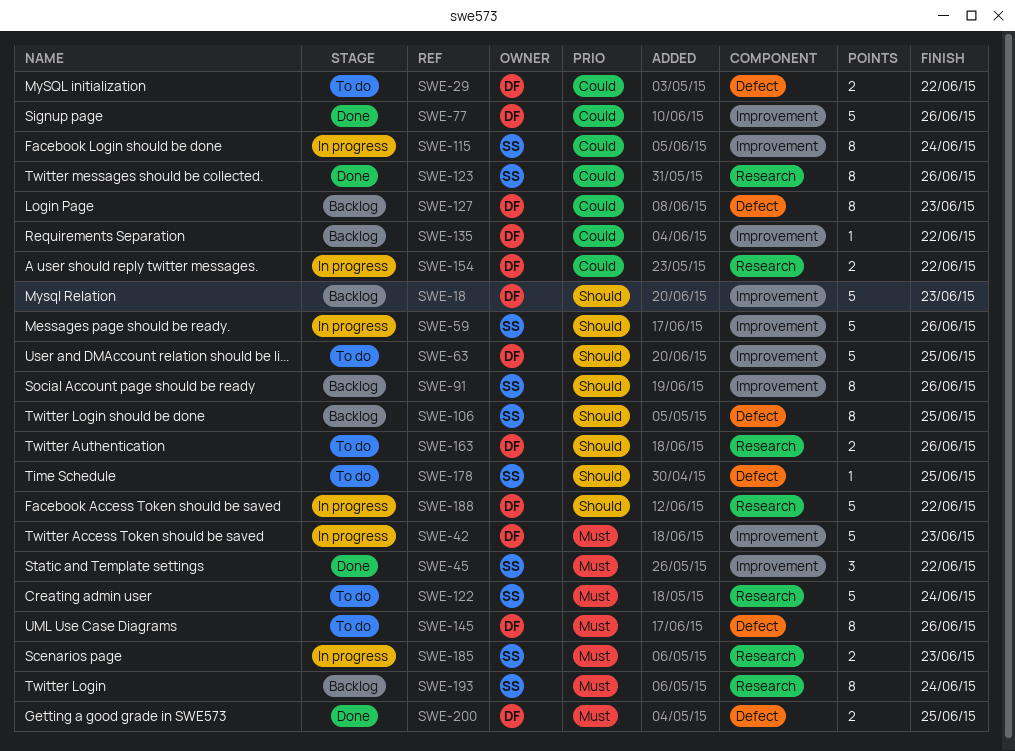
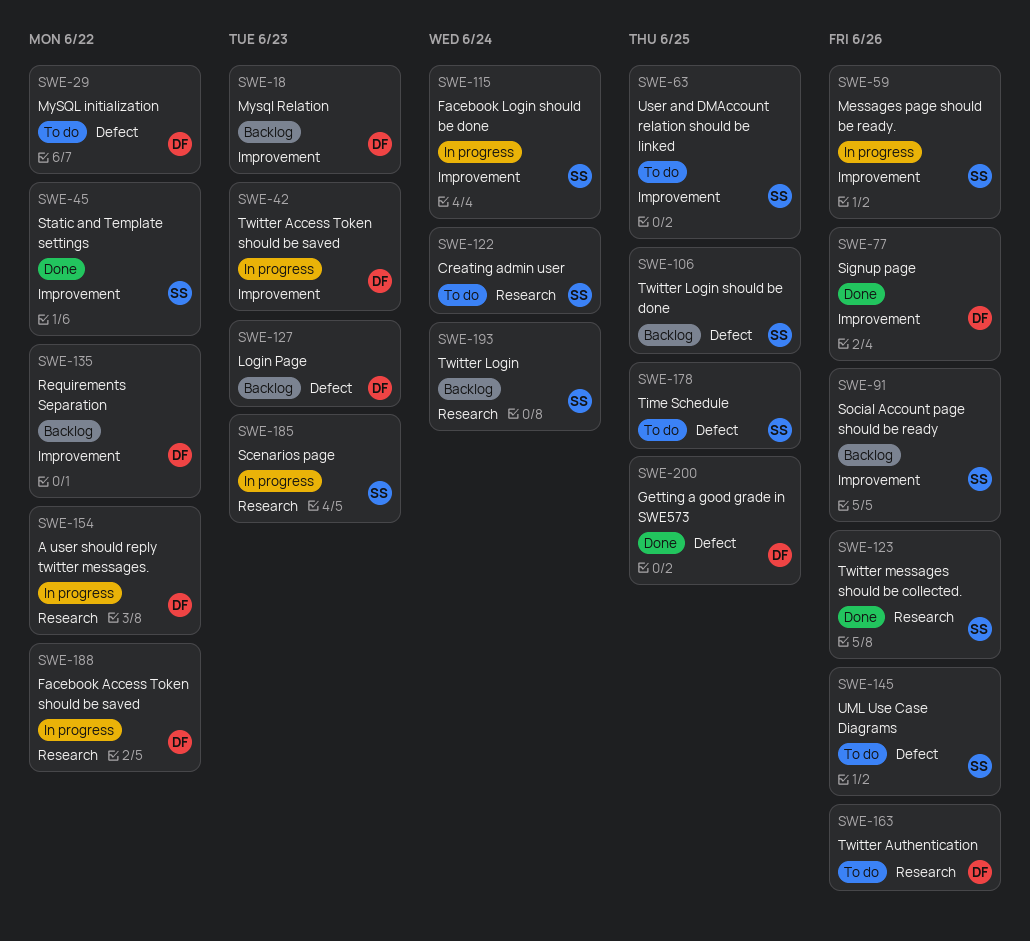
SWE-63, owner: DF -> SS
SWE-145, owner: DF -> SS

